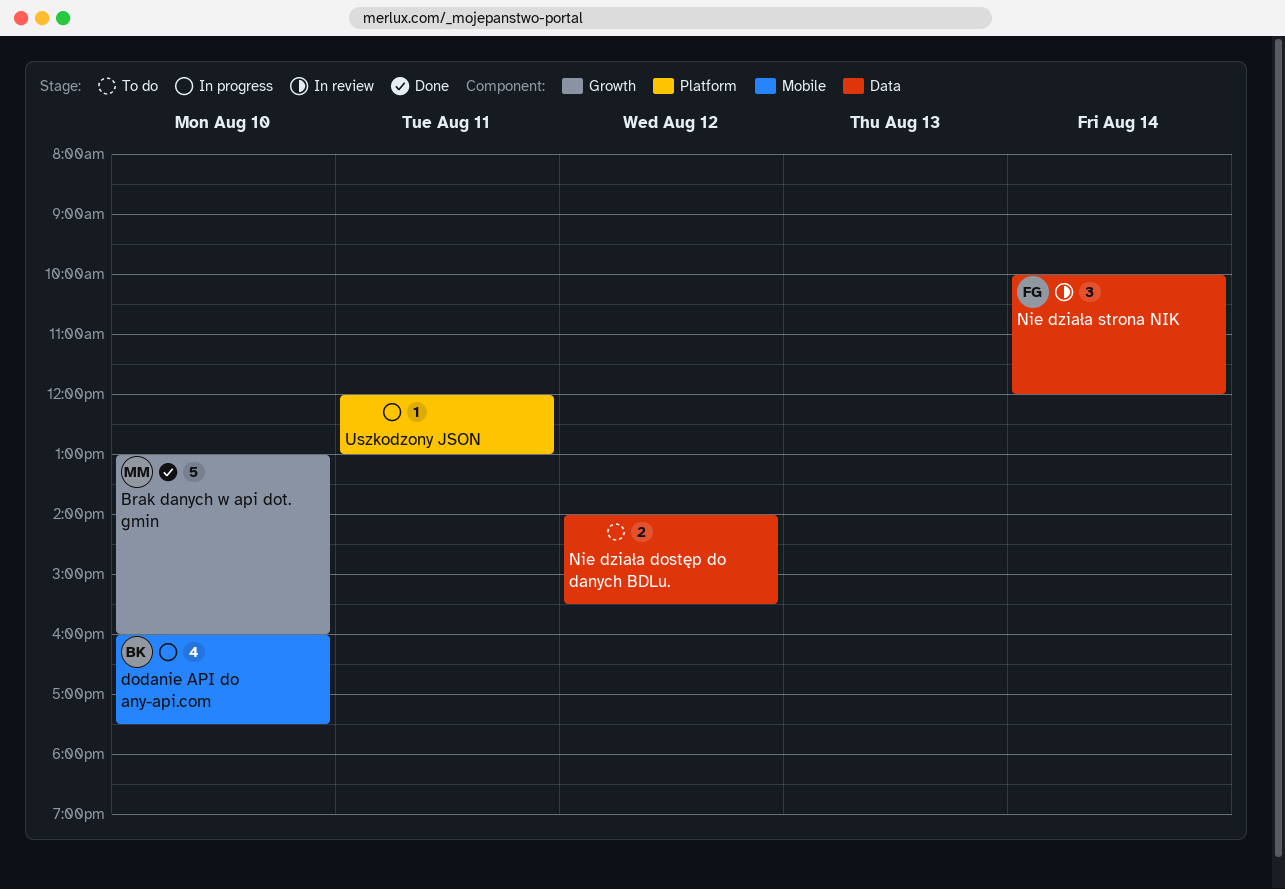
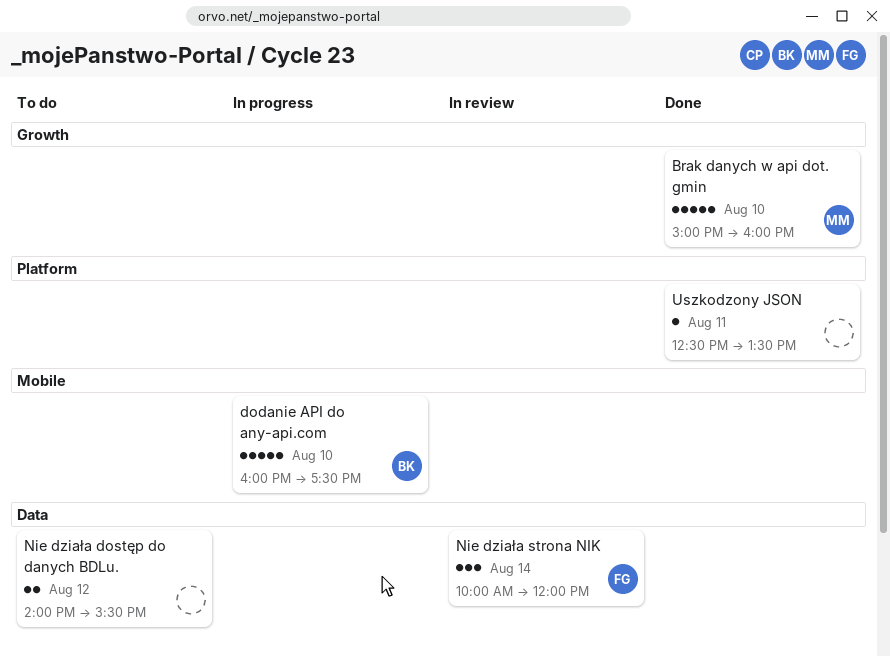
Brak danych w api dot. gmin, begins: 13:00 -> 15:00
dodanie API do any-api.com, estimate: 4 -> 5
Uszkodzony JSON, status: In progress -> Done
Uszkodzony JSON, begins: 12:00 -> 12:30
Uszkodzony JSON, ends: 13:00 -> 13:30

